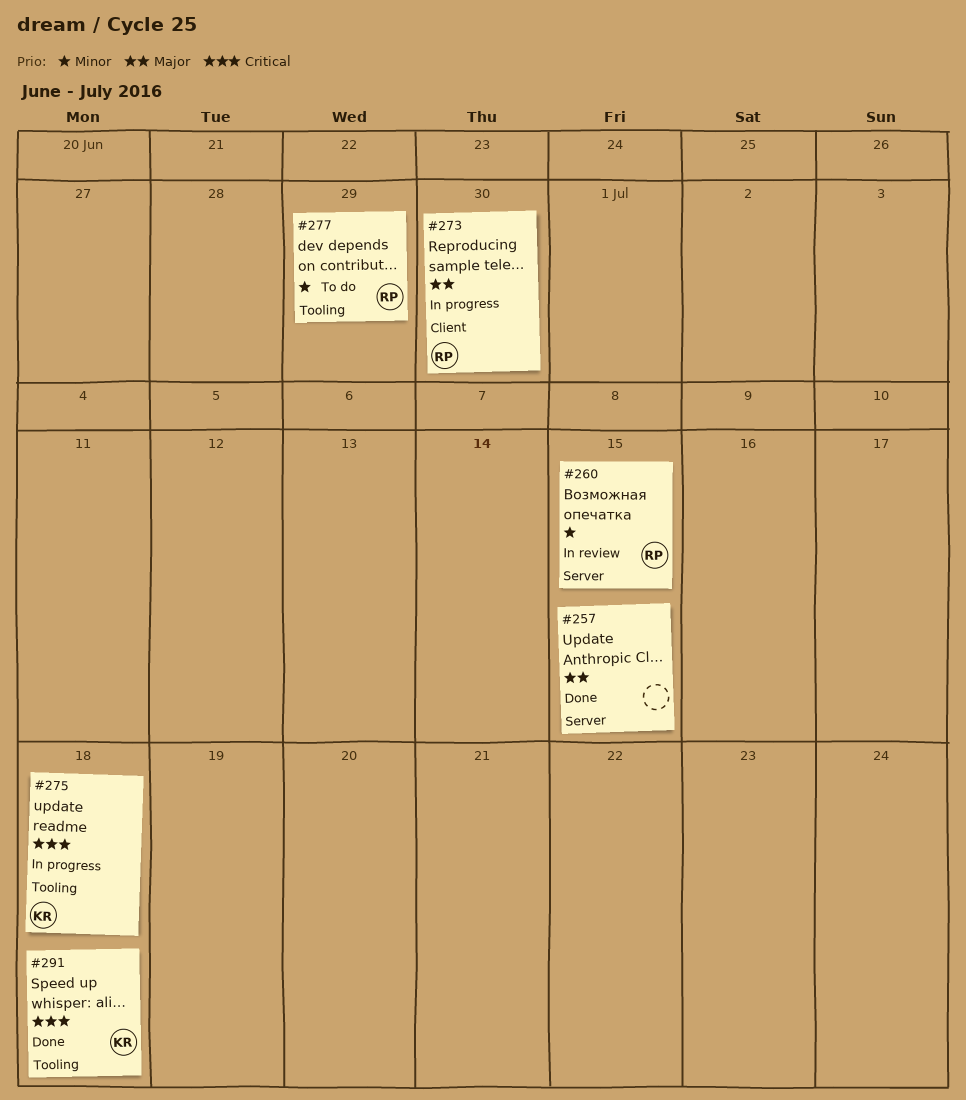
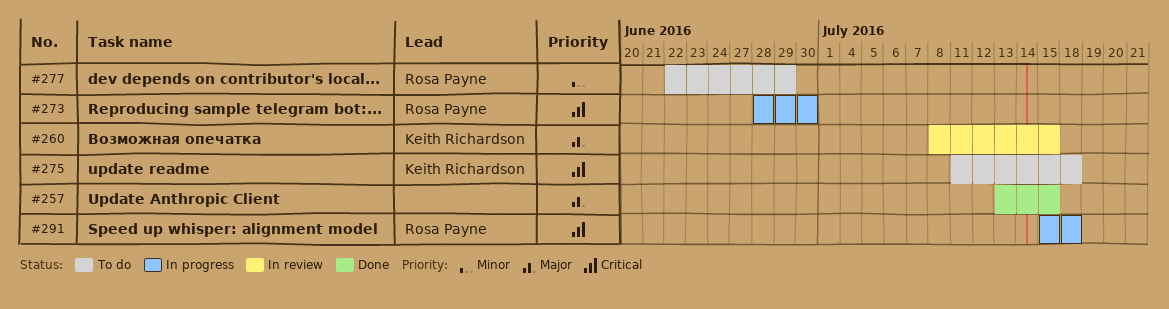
#260, owner: Rosa Payne -> Keith Richardson
#260, priority: Minor -> Major
#273, priority: Major -> Critical
#275, status: In progress -> To do
#291, status: Done -> In progress
#291, owner: Keith Richardson -> Rosa Payne

